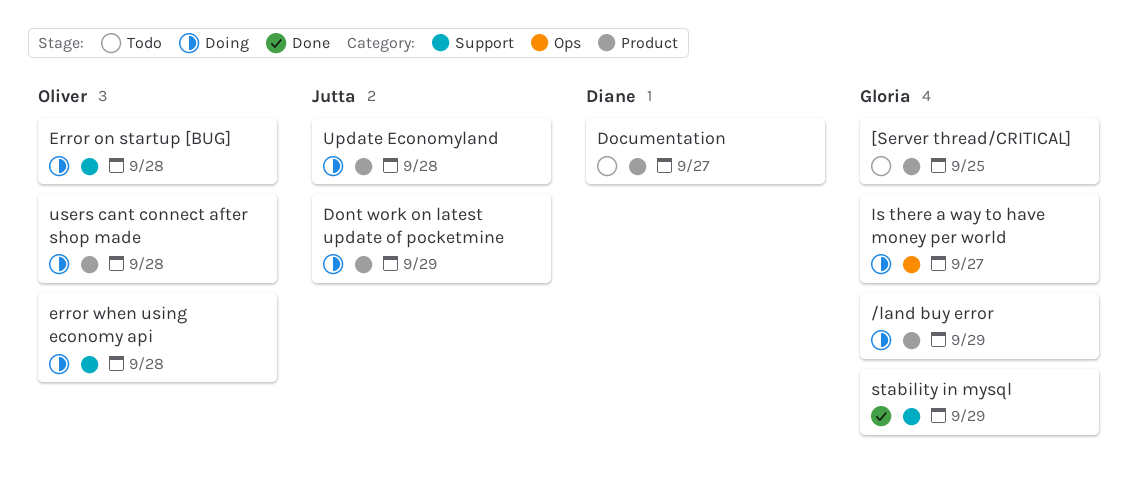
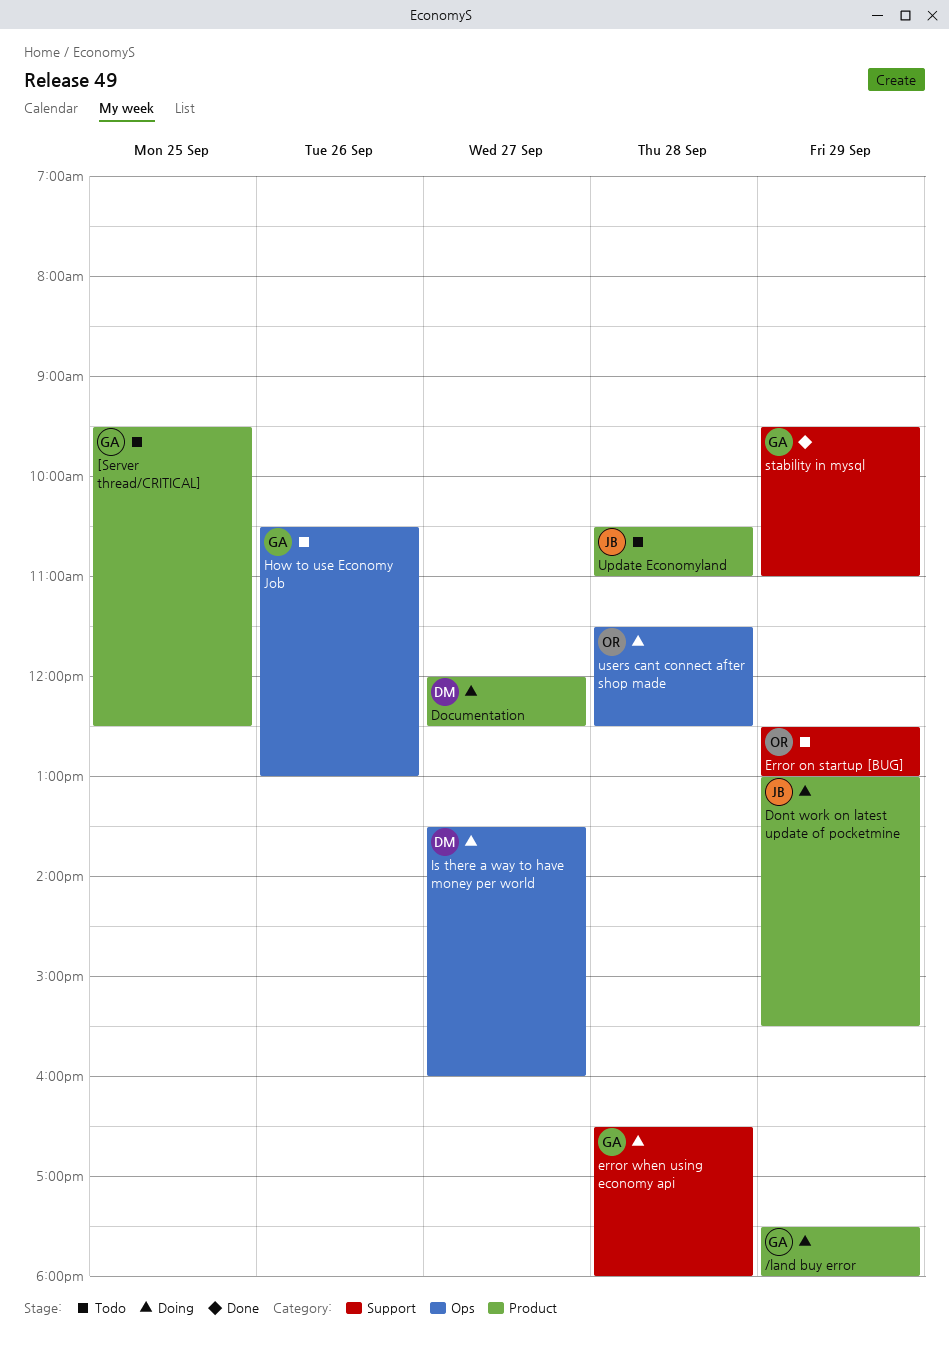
Documentation, status: Todo -> Doing
Error on startup [BUG], status: Doing -> Todo
Error on startup [BUG], day: Sep 28 -> Sep 29
error when using economy api, owner: Oliver -> Gloria
How to use Economy Job: none -> present
Is there a way to have money per world, owner: Gloria -> Diane
Update Economyland, status: Doing -> Todo
users cant connect after shop made, label: Product -> Ops

